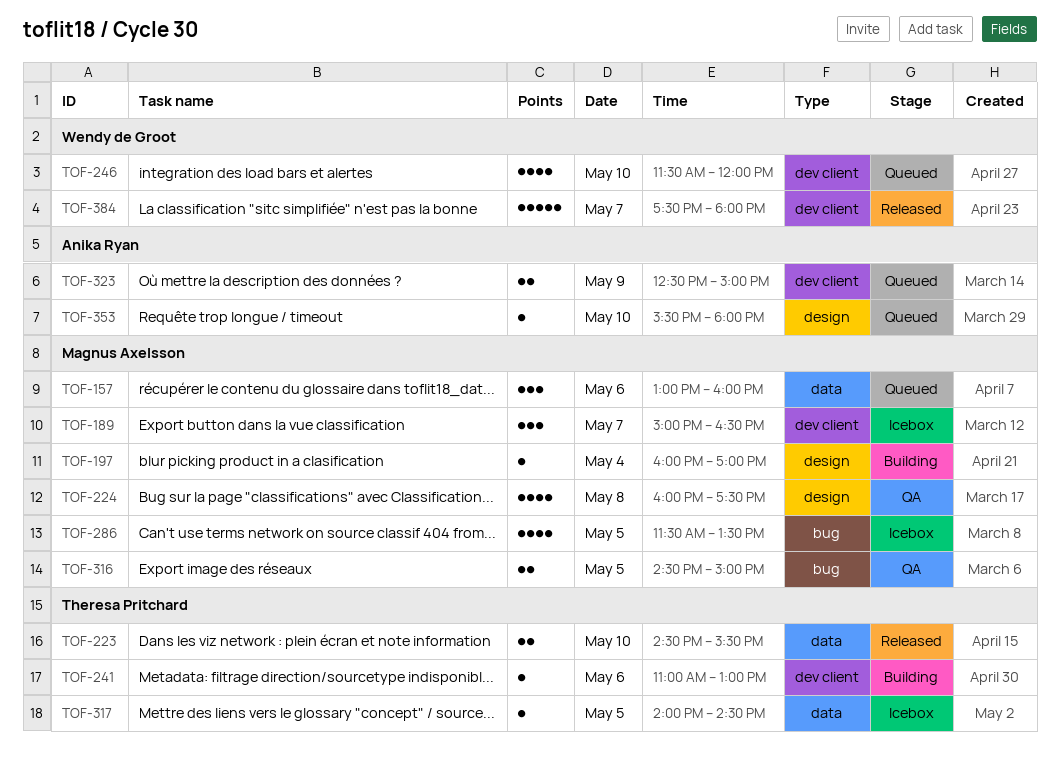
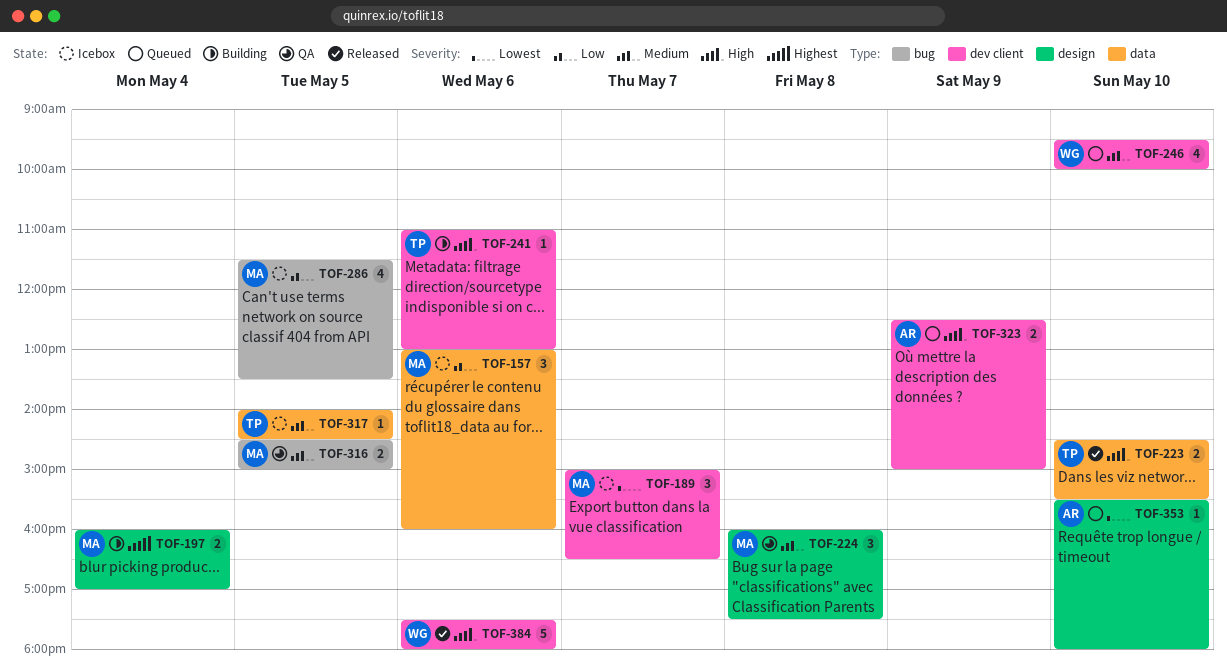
TOF-157, status: Queued -> Icebox
TOF-197, estimate: 1 -> 2
TOF-224, estimate: 4 -> 3
TOF-246, begins: 11:30 -> 09:30
TOF-246, ends: 12:00 -> 10:00
TOF-384, day: May 7 -> May 6

